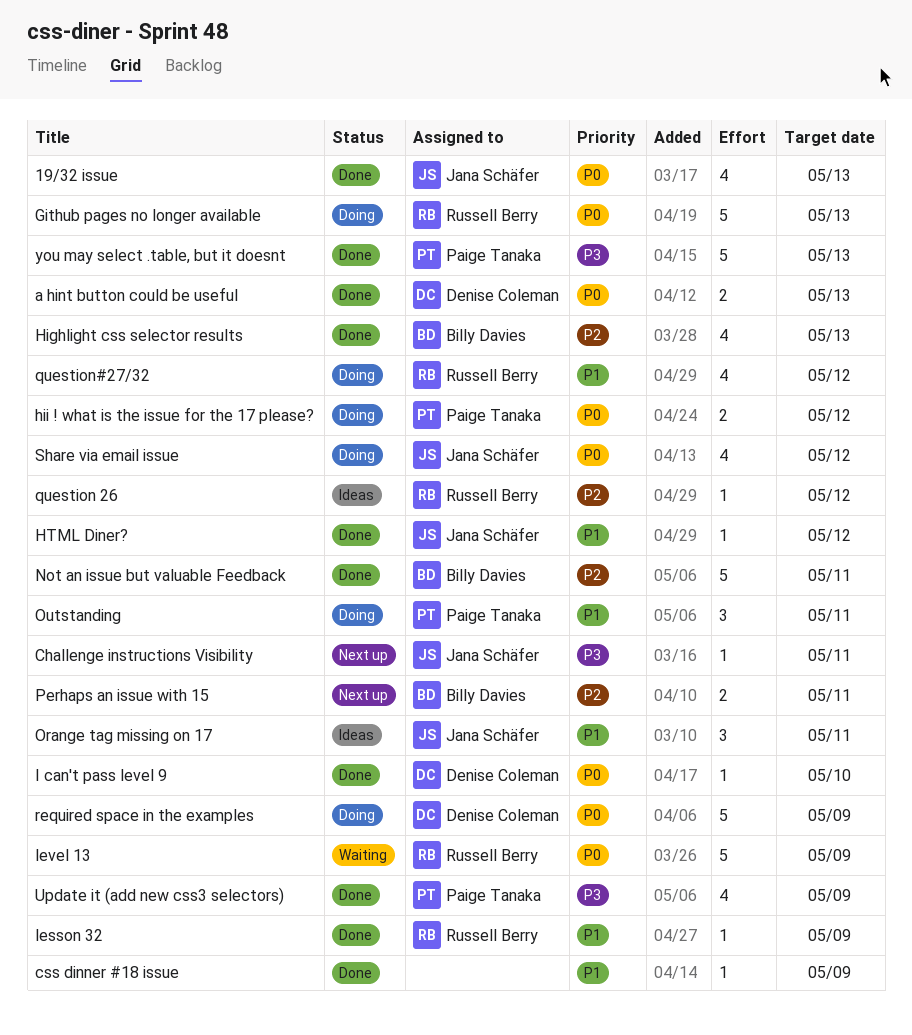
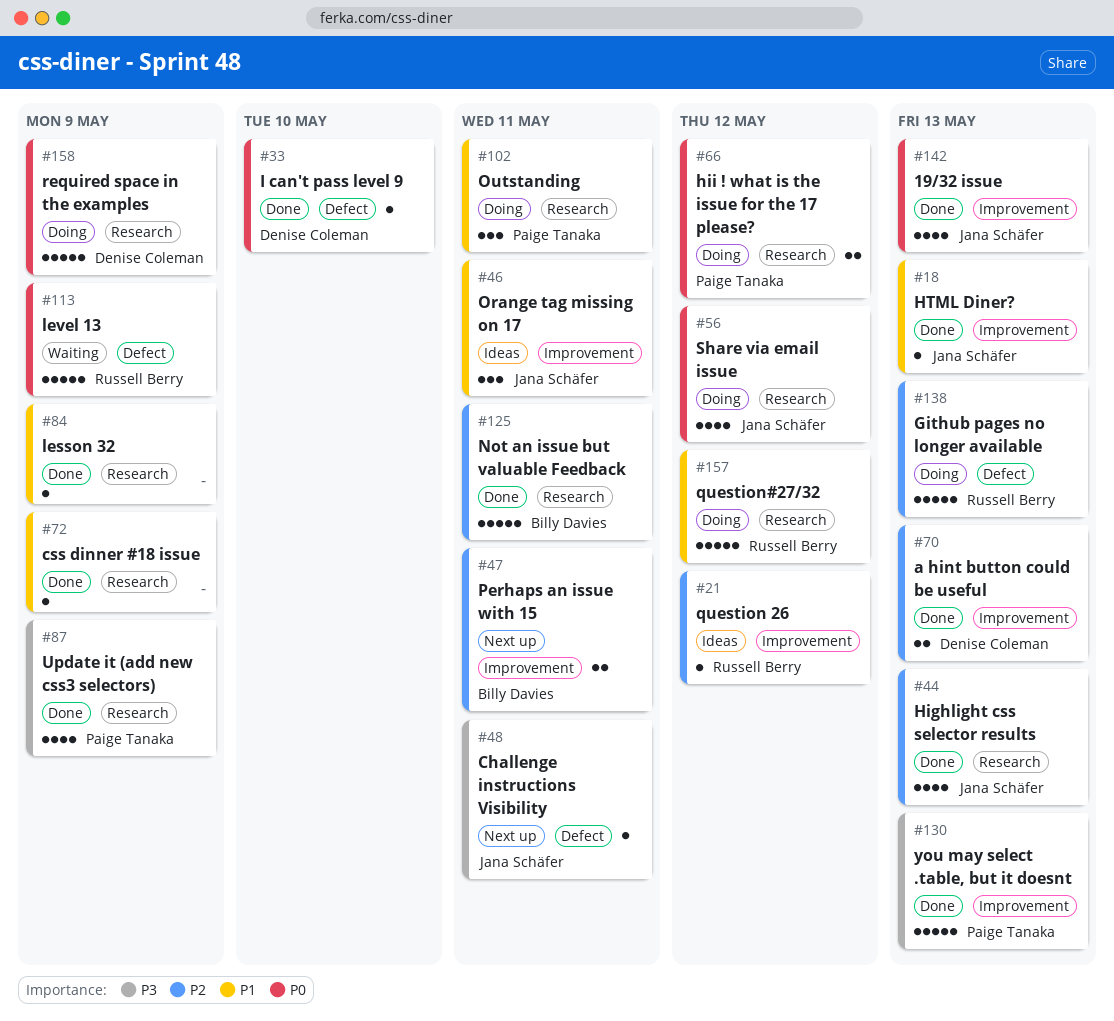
a hint button could be useful, priority: P0 -> P2
Github pages no longer available, priority: P0 -> P2
Highlight css selector results, owner: Billy Davies -> Jana Schäfer
HTML Diner?, due: May 12 -> May 13
lesson 32, owner: Russell Berry -> none
question#27/32, estimate: 4 -> 5

